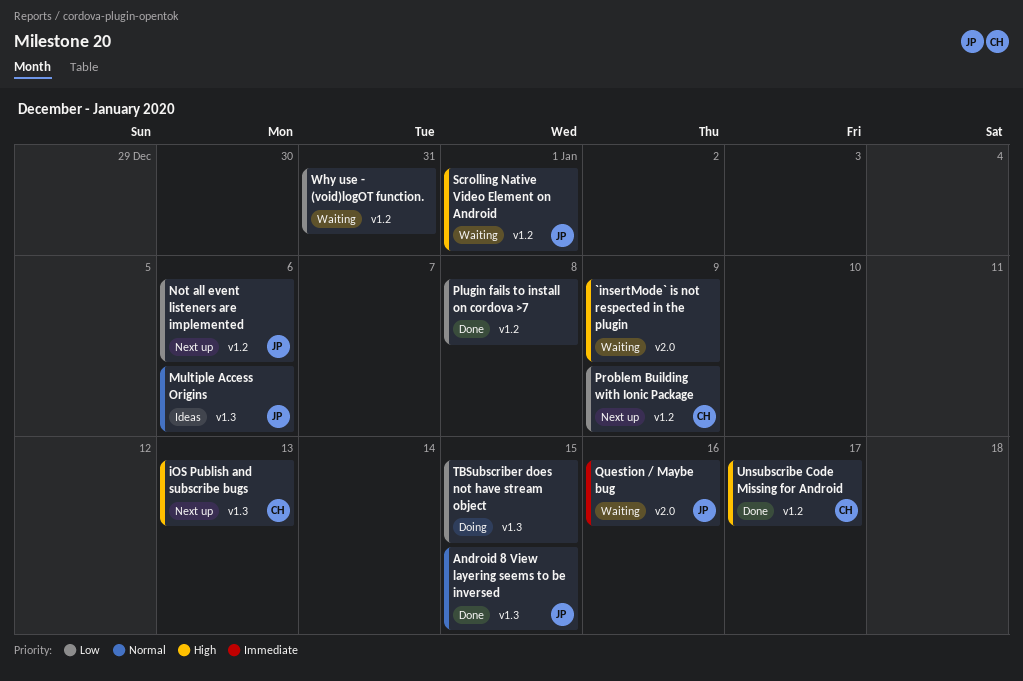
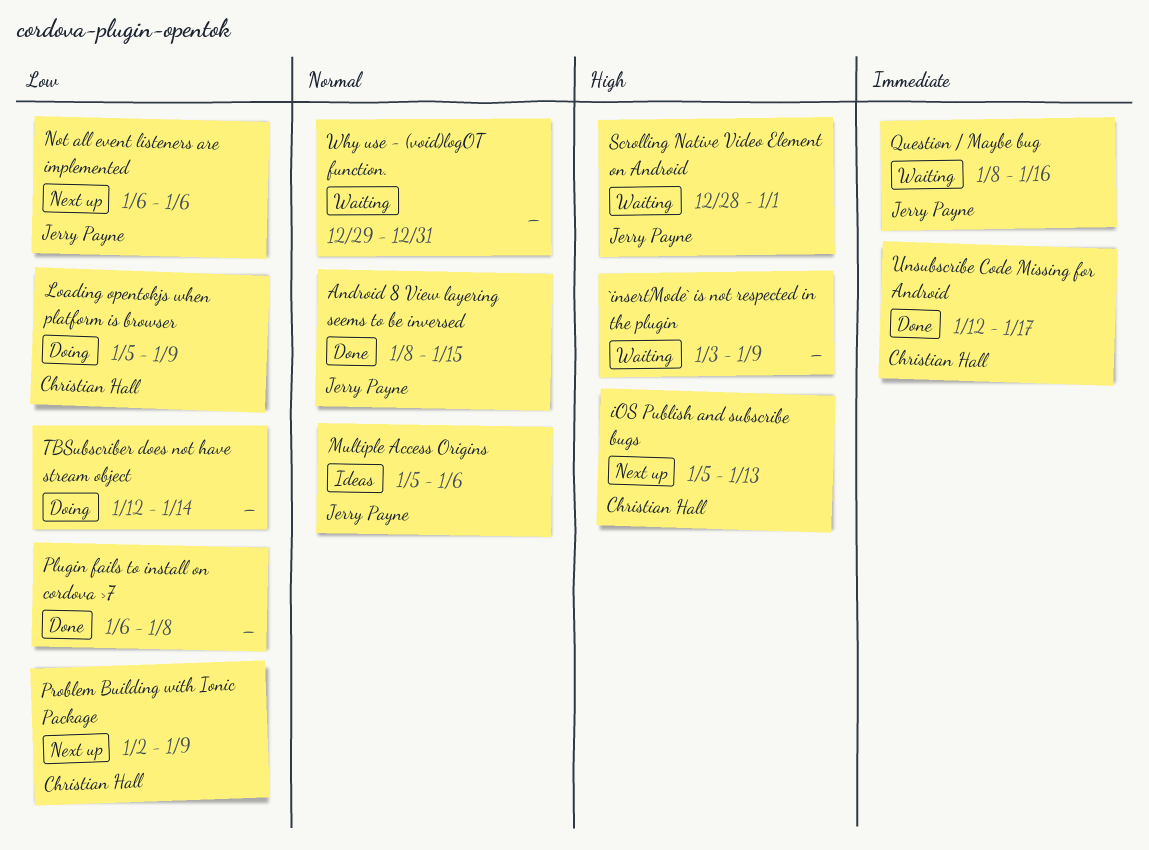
Loading opentokjs when platform is browser: none -> present
TBSubscriber does not have stream object, due: Jan 15 -> Jan 14
Unsubscribe Code Missing for Android, priority: High -> Immediate
Why use - (void)logOT function., priority: Low -> Normal

